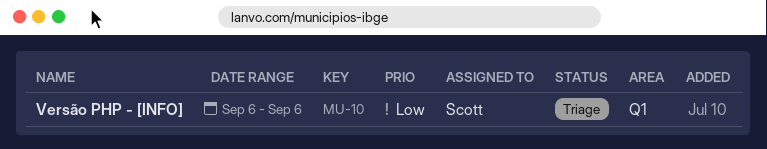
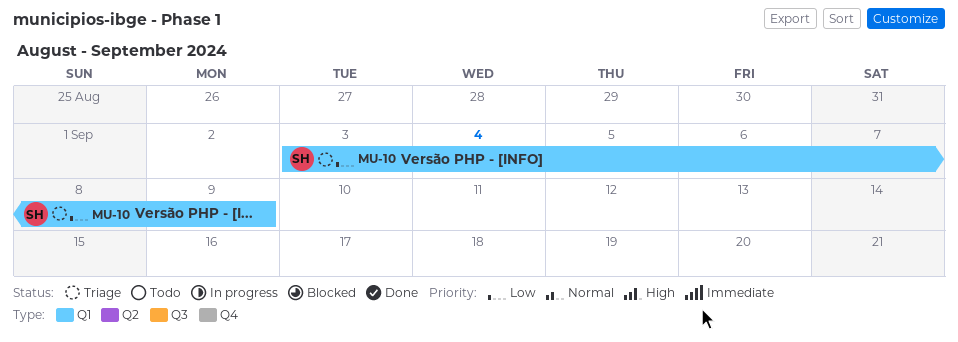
MU-10, start: Sep 6 -> Sep 3
MU-10, due: Sep 6 -> Sep 9

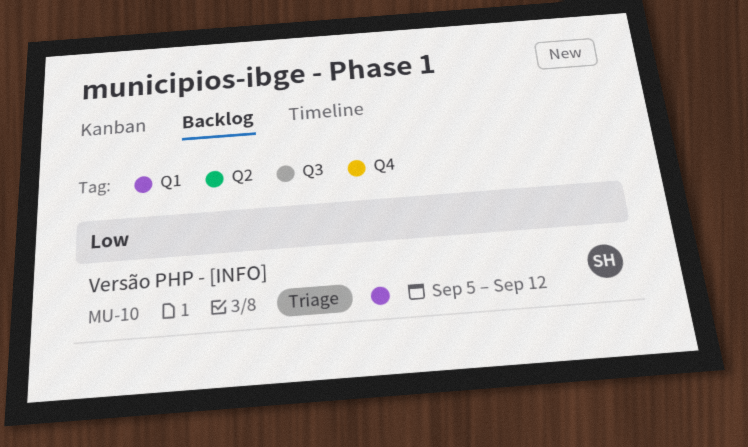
MU-10, start: Sep 3 -> Sep 5
MU-10, due: Sep 9 -> Sep 12

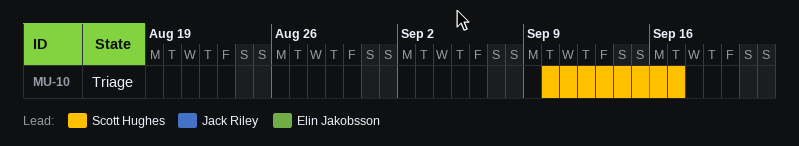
MU-10, start: Sep 5 -> Sep 10
MU-10, due: Sep 12 -> Sep 17

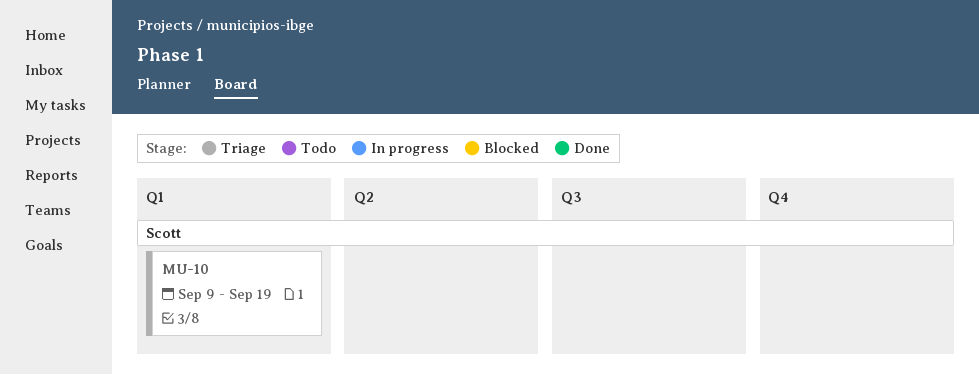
MU-10, start: Sep 10 -> Sep 9
MU-10, due: Sep 17 -> Sep 19

